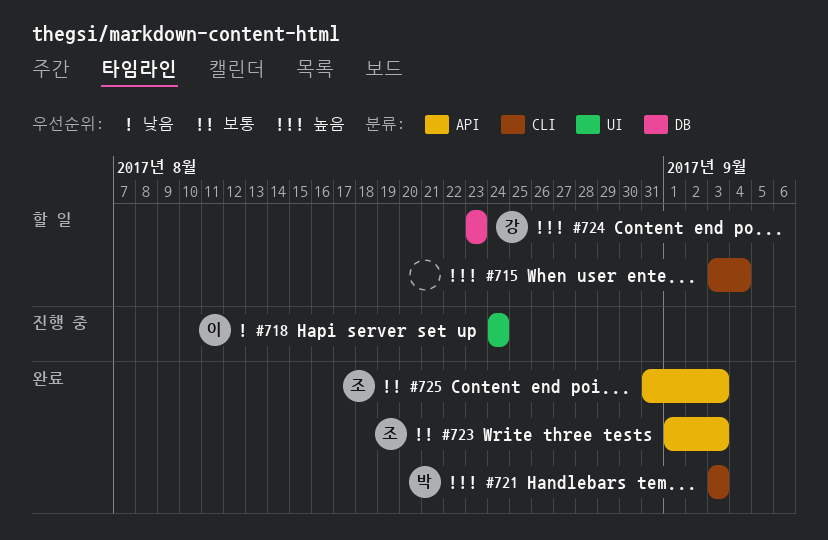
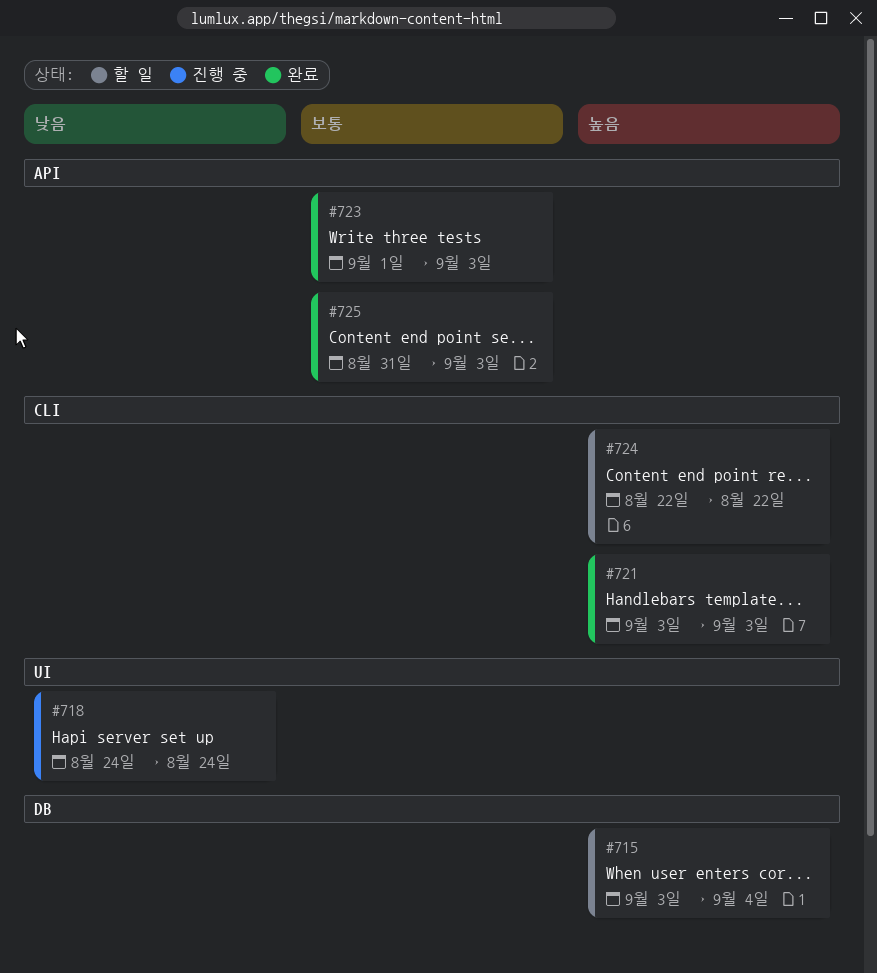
#715, label: CLI -> DB
#724, label: DB -> CLI
#724, start: Aug 23 -> Aug 22
#724, due: Aug 23 -> Aug 22

